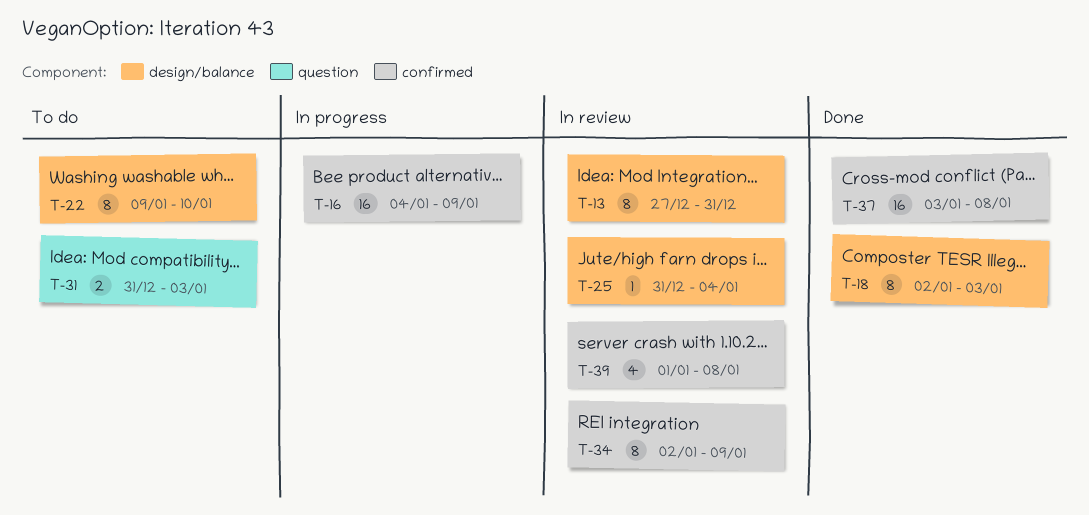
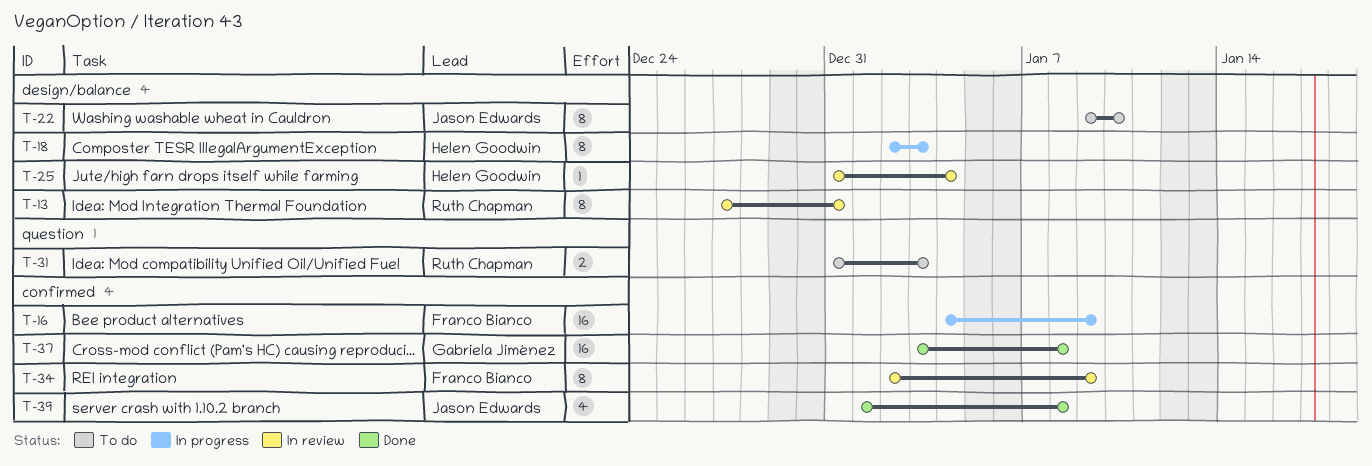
T-18, status: Done -> In progress
T-39, status: In review -> Done

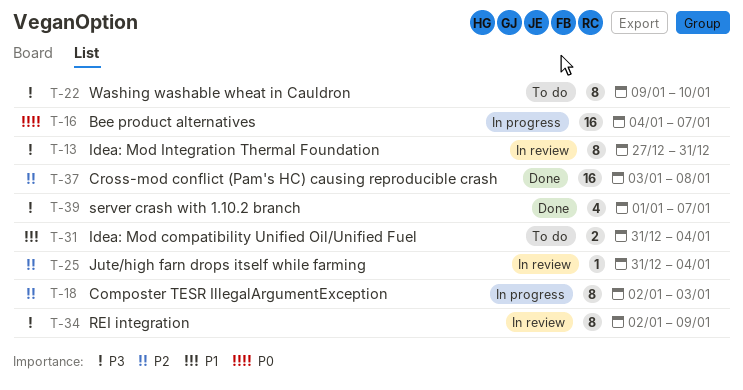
T-16, due: Jan 9 -> Jan 7
T-31, due: Jan 3 -> Jan 4
T-39, due: Jan 8 -> Jan 7

